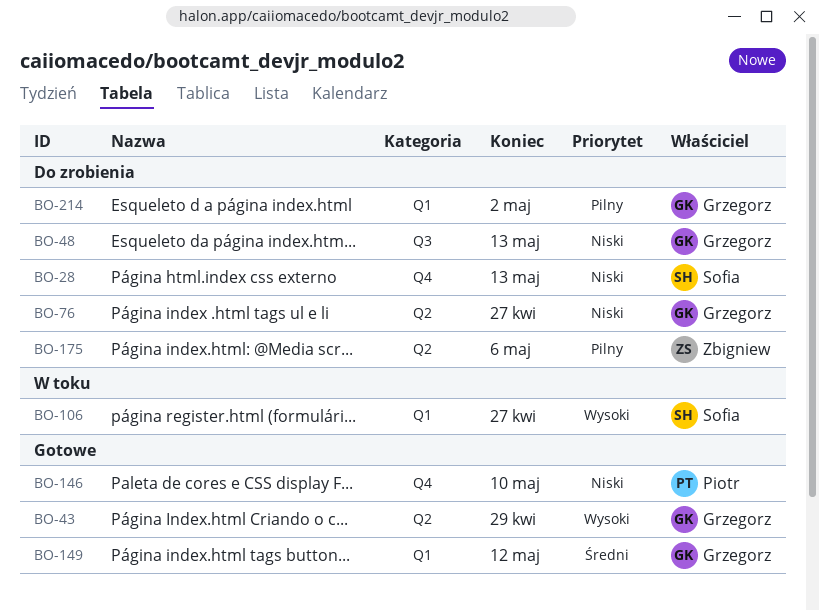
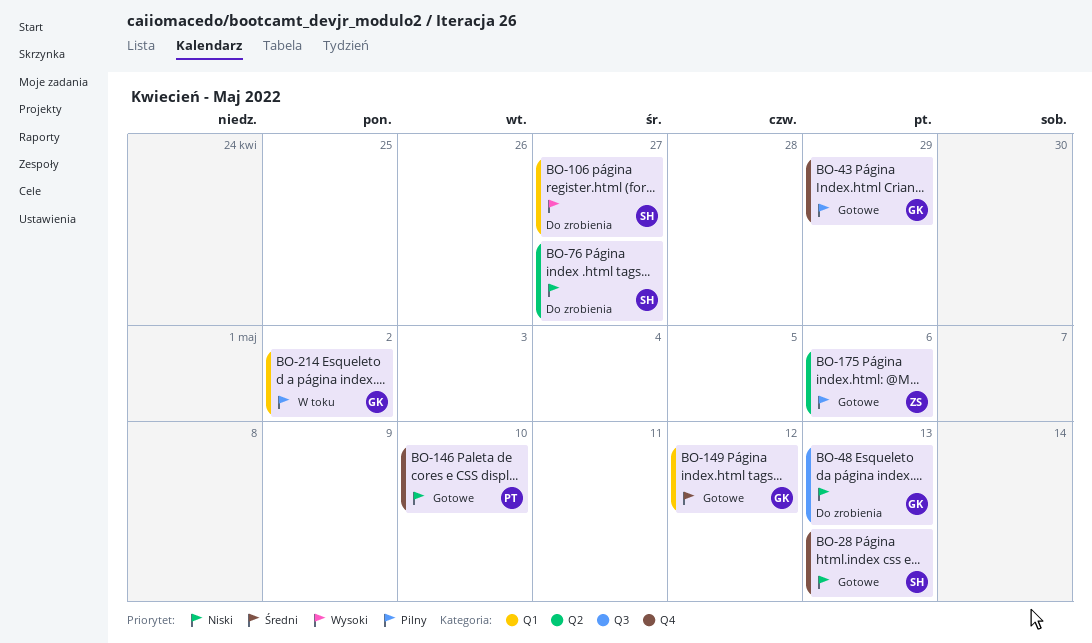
BO-28, status: Do zrobienia -> Gotowe
BO-43, priority: Wysoki -> Pilny
BO-43, label: Q2 -> Q4
BO-76, owner: Grzegorz -> Sofia
BO-106, status: W toku -> Do zrobienia
BO-175, status: Do zrobienia -> Gotowe
BO-214, status: Do zrobienia -> W toku

